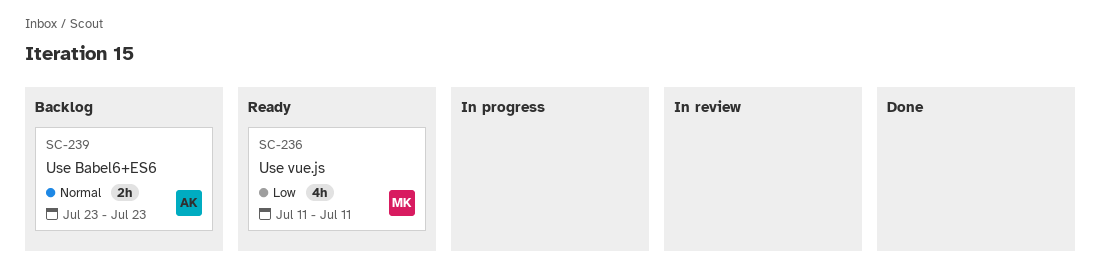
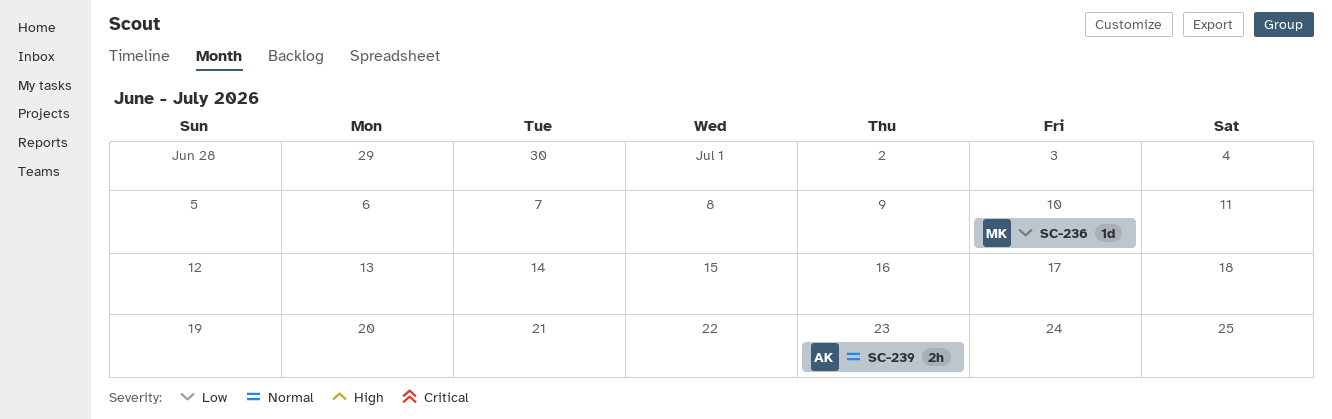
SC-236, estimate: 4h -> 1d
SC-236, start: Jul 11 -> Jul 10
SC-236, due: Jul 11 -> Jul 10

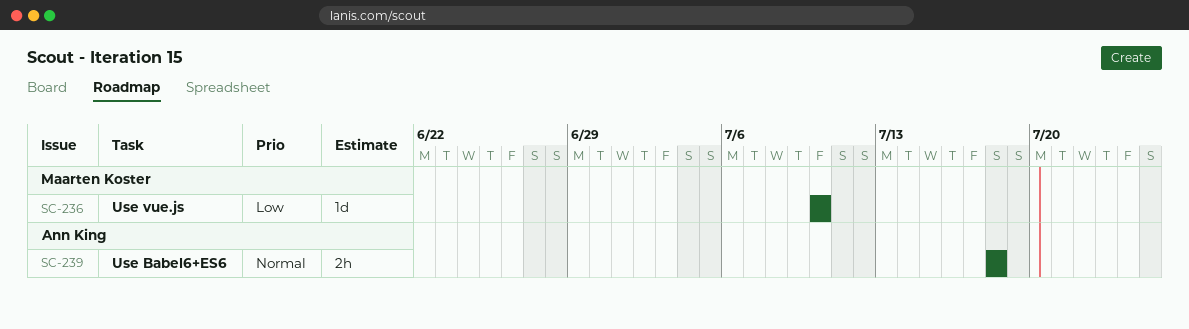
SC-239, start: Jul 23 -> Jul 18
SC-239, due: Jul 23 -> Jul 18

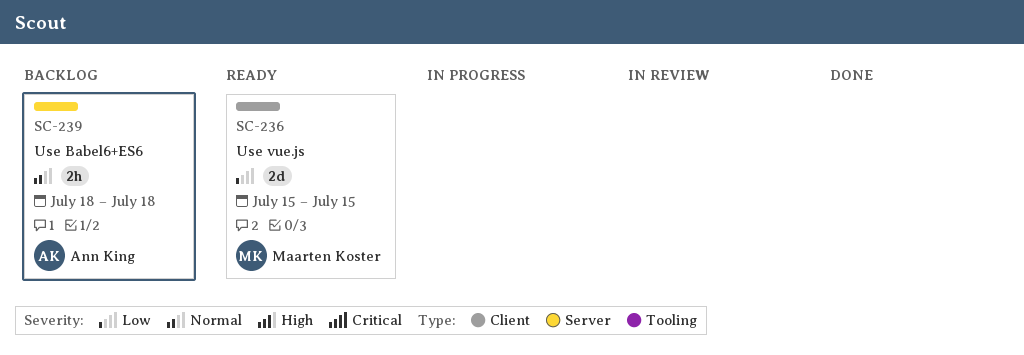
SC-236, estimate: 1d -> 2d
SC-236, start: Jul 10 -> Jul 15
SC-236, due: Jul 10 -> Jul 15

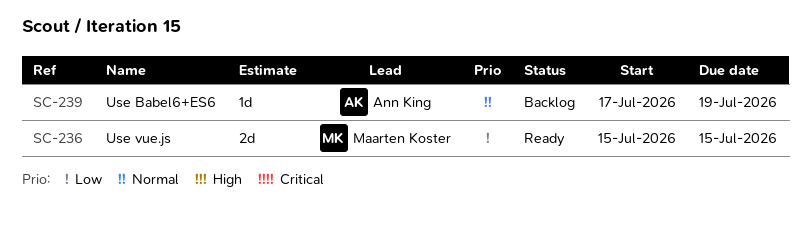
SC-239, estimate: 2h -> 1d
SC-239, start: Jul 18 -> Jul 17
SC-239, due: Jul 18 -> Jul 19

